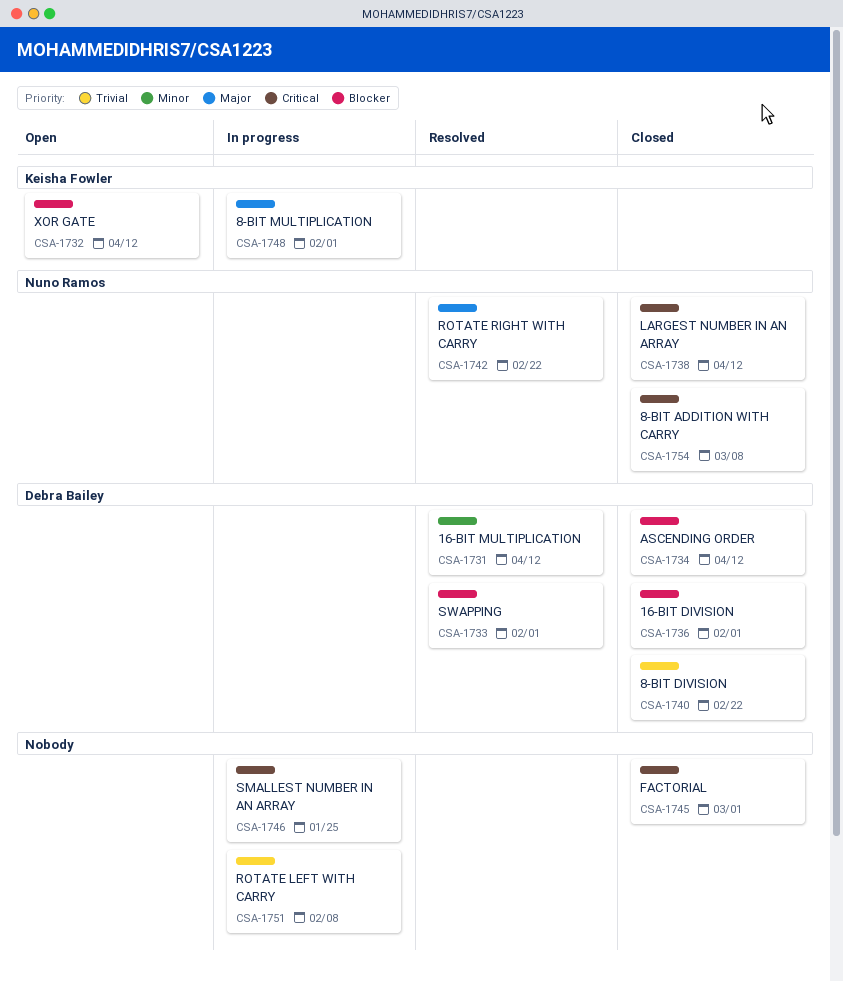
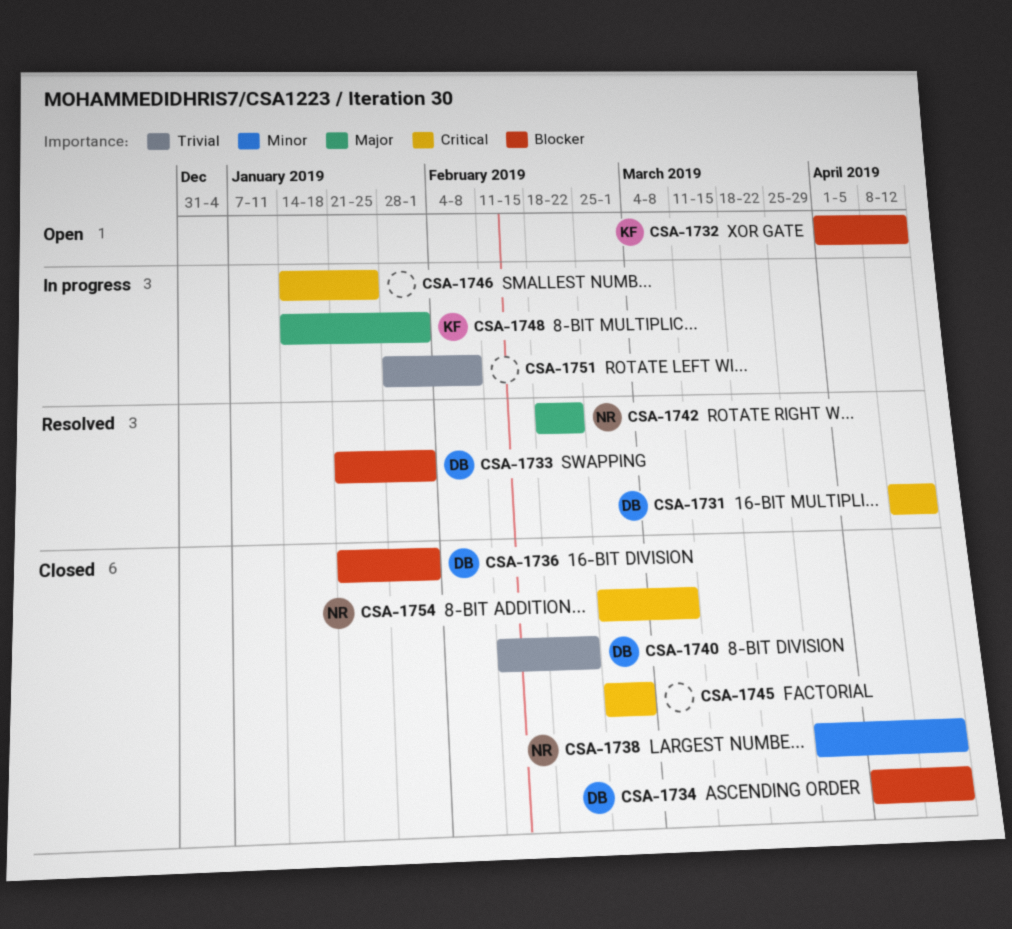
CSA-1731, priority: Minor -> Critical
CSA-1738, priority: Critical -> Minor

